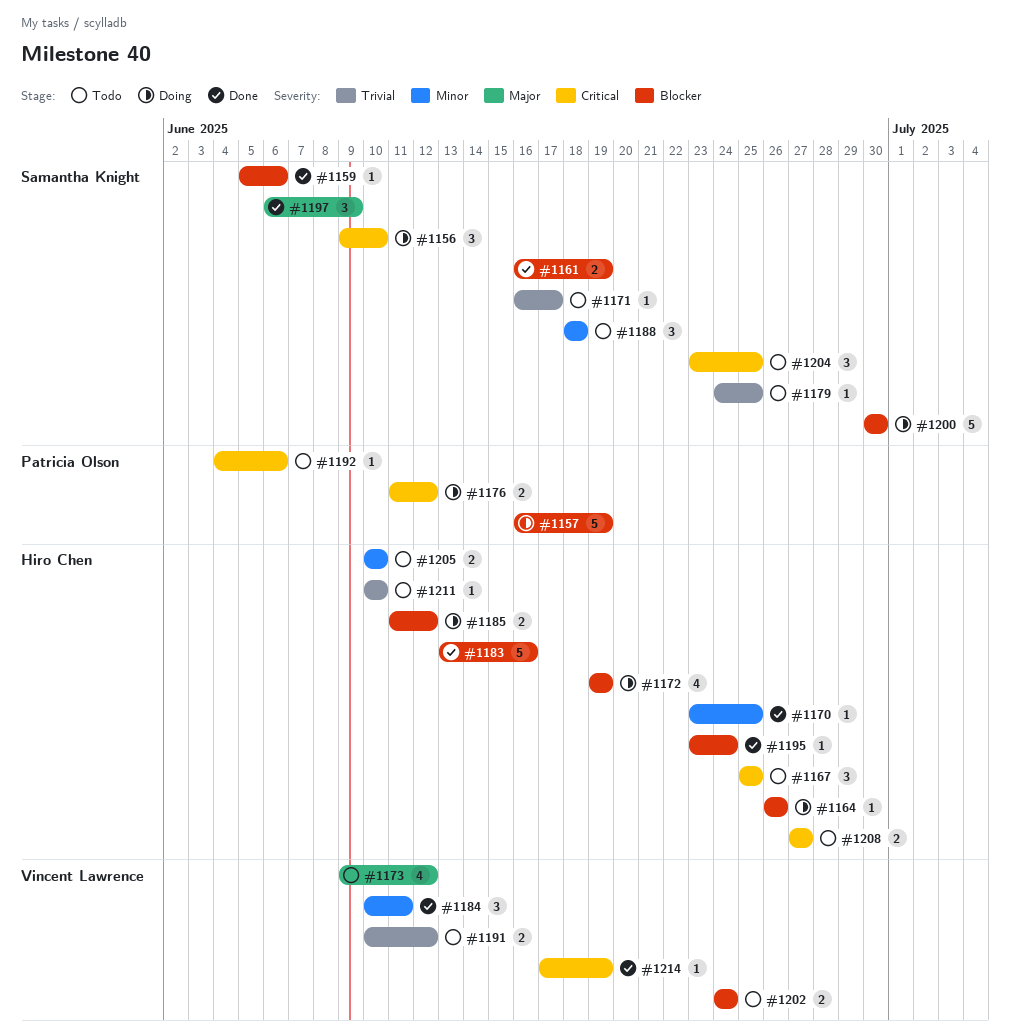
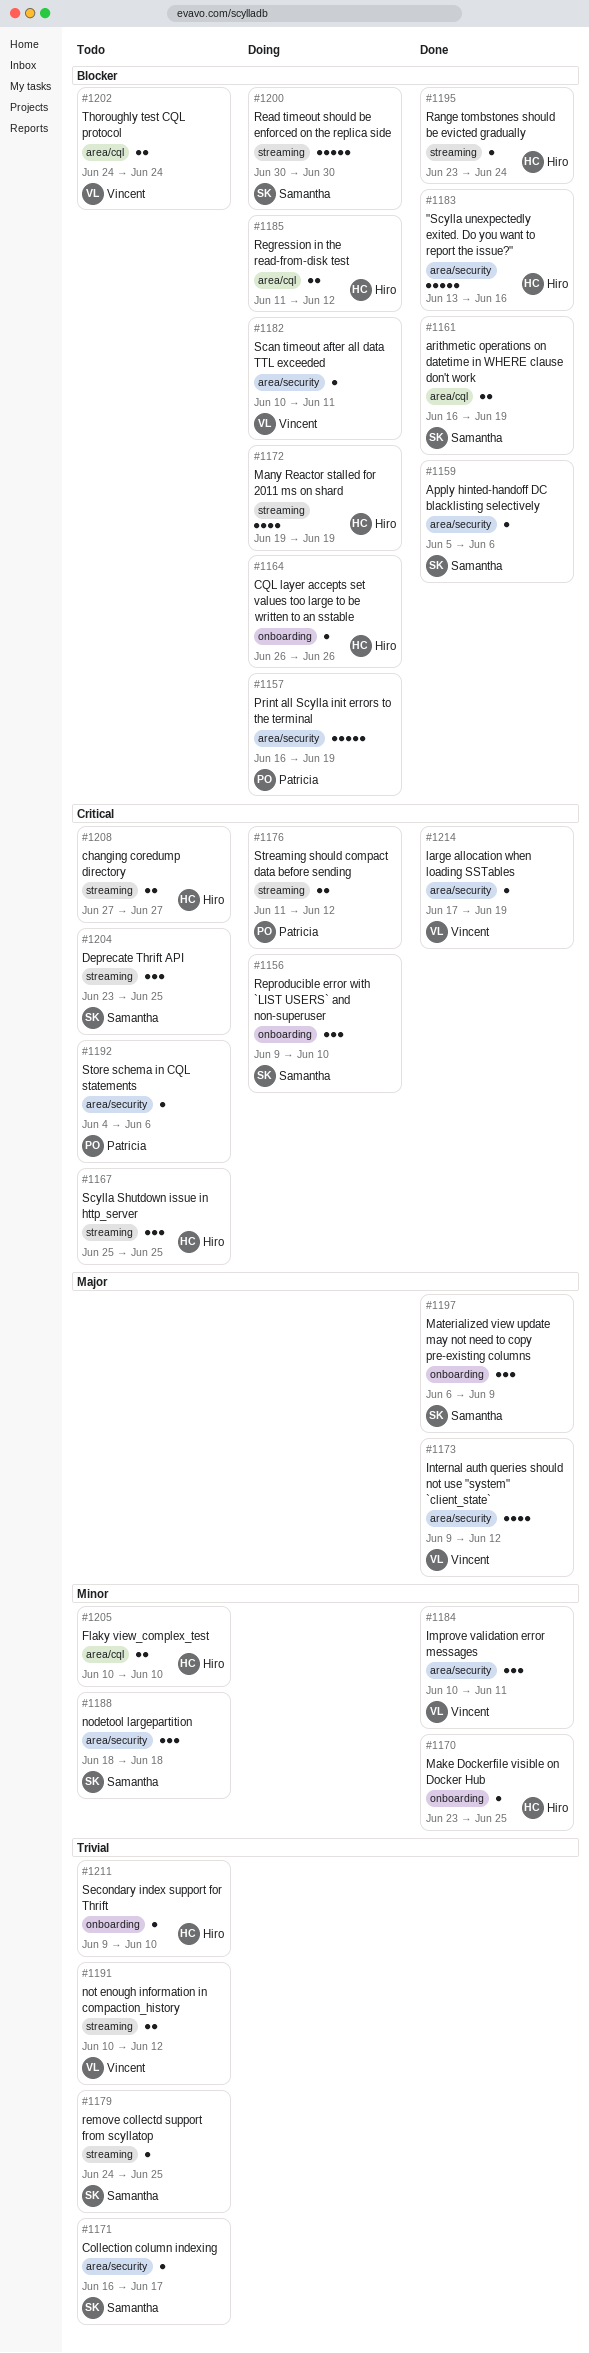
#1173, status: Todo -> Done
#1182: none -> present
#1211, start: Jun 10 -> Jun 9

